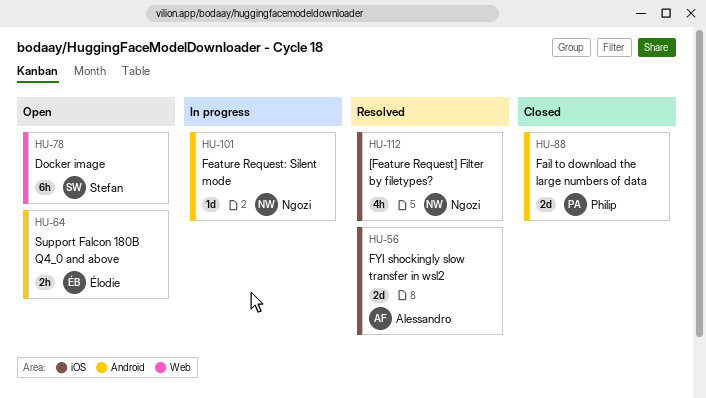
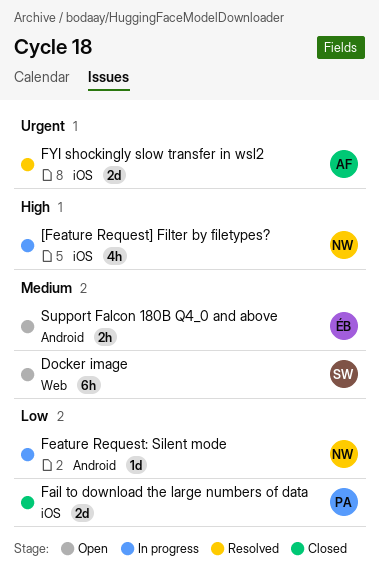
[Feature Request] Filter by filetypes?, status: Resolved -> In progress
Fail to download the large numbers of data, label: Android -> iOS

